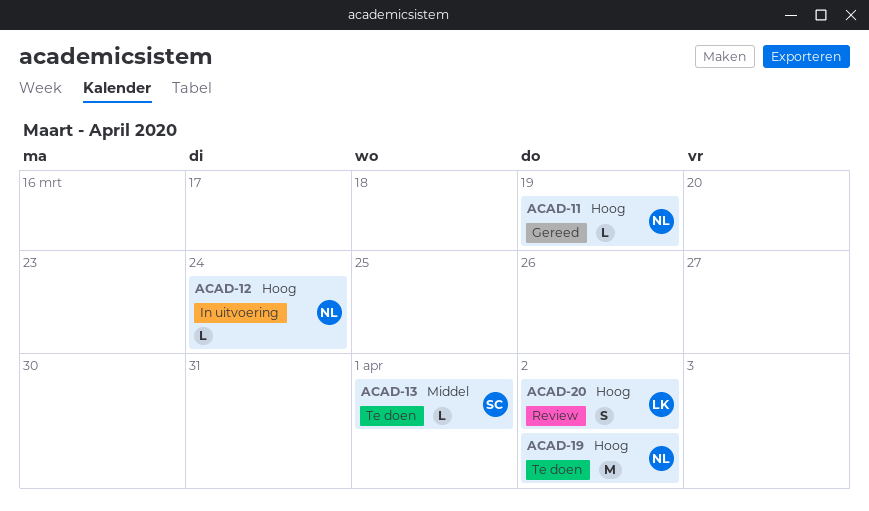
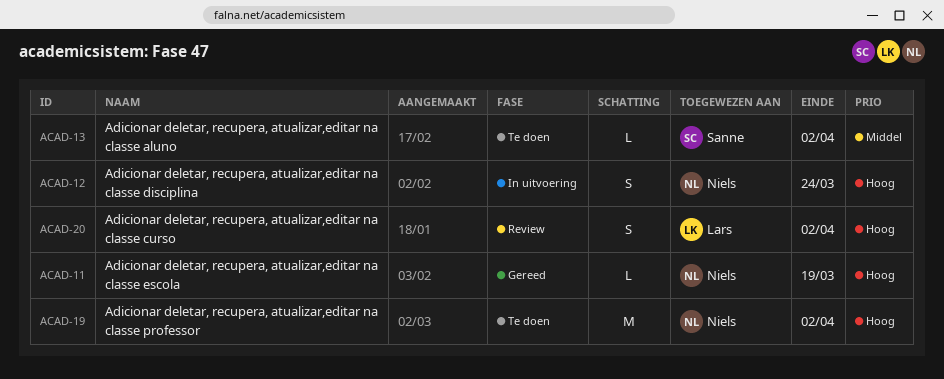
ACAD-12, estimate: L -> S
ACAD-13, due: Apr 1 -> Apr 2

